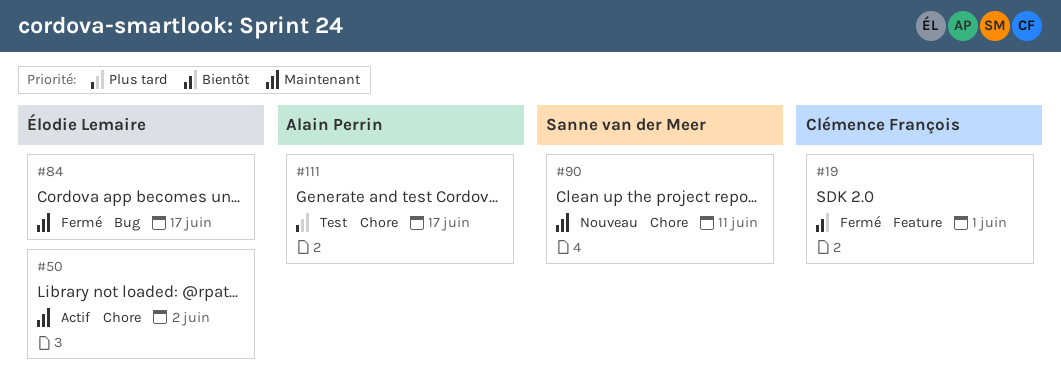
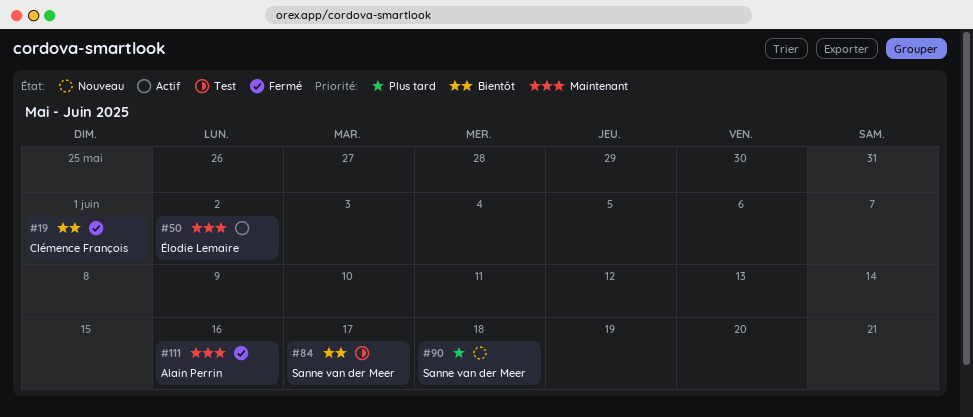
#84, status: Fermé -> Test
#84, owner: Élodie Lemaire -> Sanne van der Meer
#84, priority: Maintenant -> Bientôt
#90, priority: Maintenant -> Plus tard
#90, due: Jun 11 -> Jun 18
#111, status: Test -> Fermé
#111, priority: Plus tard -> Maintenant
#111, due: Jun 17 -> Jun 16

